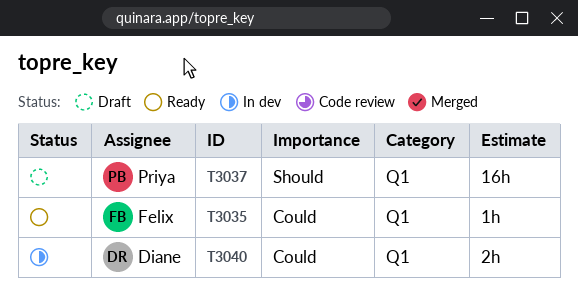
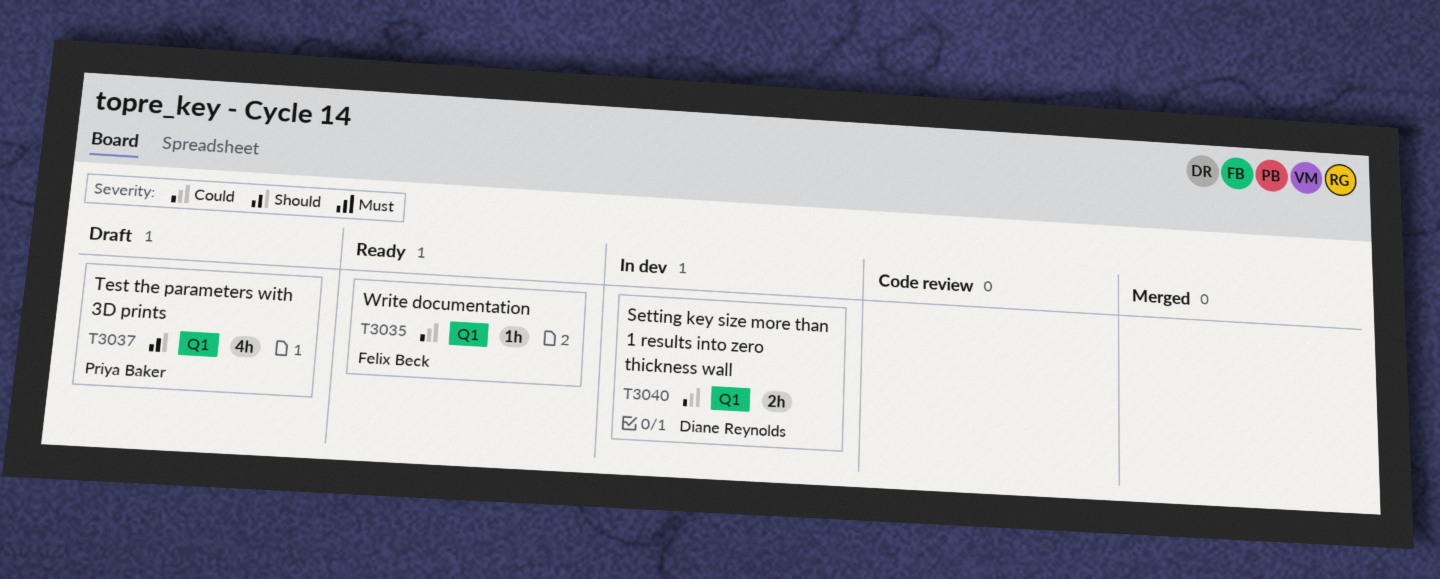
T3037, estimate: 16h -> 4h

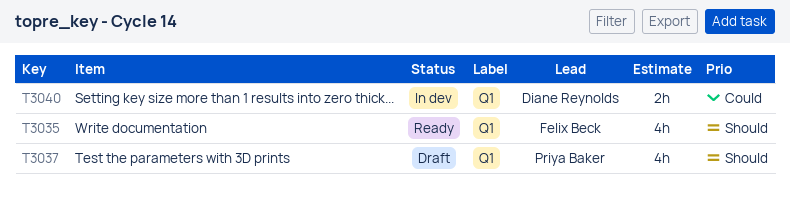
T3035, priority: Could -> Should
T3035, estimate: 1h -> 4h

